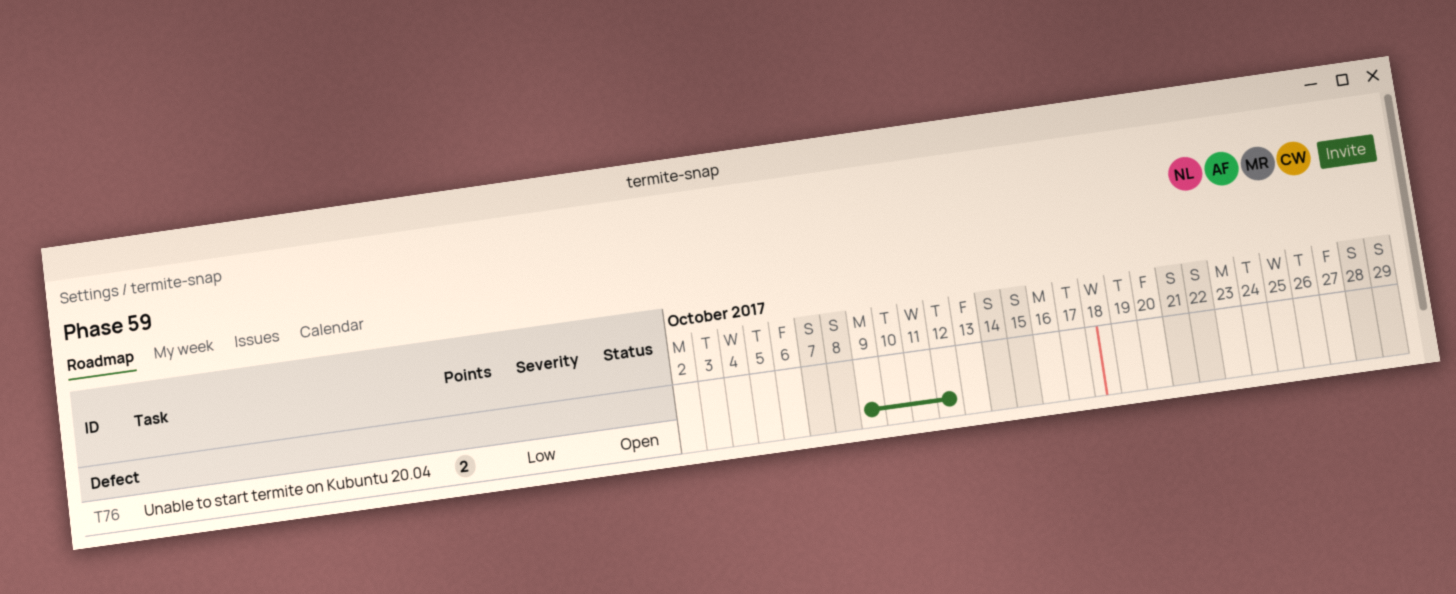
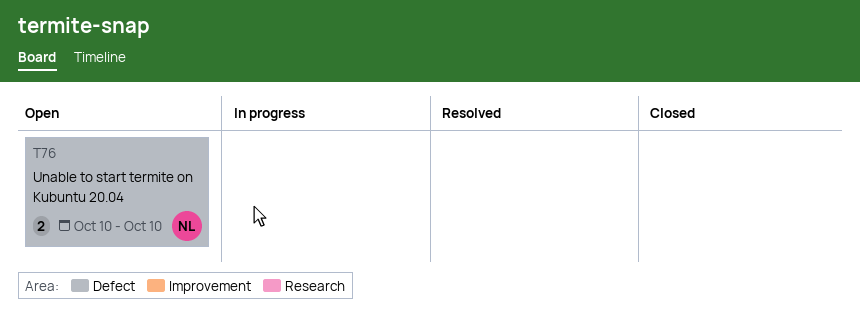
T76, start: Oct 9 -> Oct 10
T76, due: Oct 12 -> Oct 10

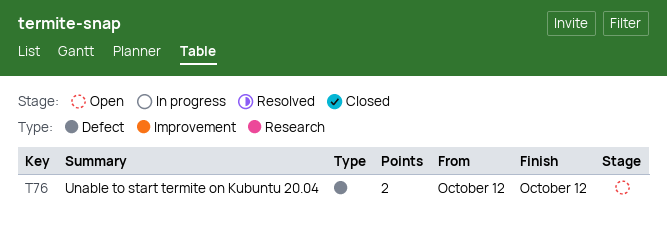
T76, start: Oct 10 -> Oct 12
T76, due: Oct 10 -> Oct 12

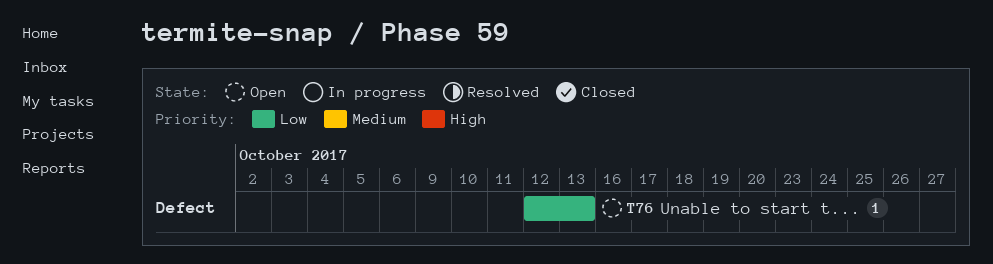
T76, estimate: 2 -> 1
T76, due: Oct 12 -> Oct 13

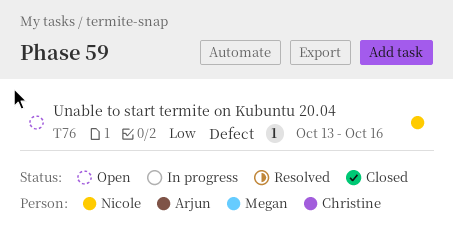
T76, start: Oct 12 -> Oct 13
T76, due: Oct 13 -> Oct 16

